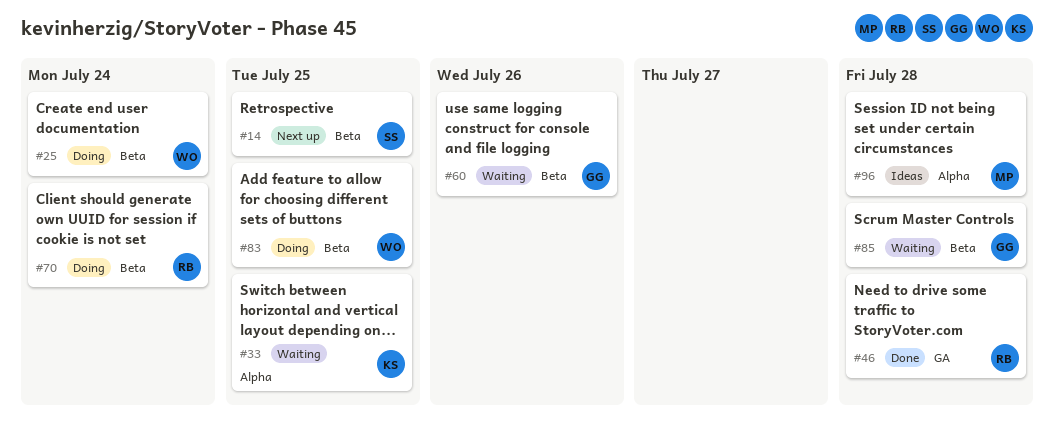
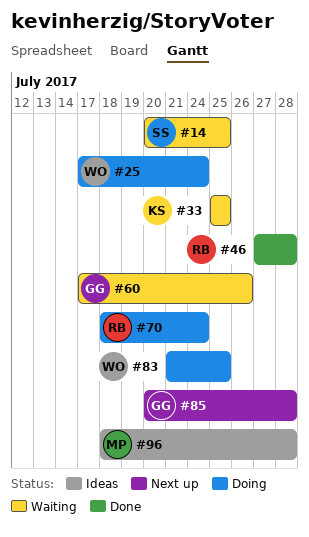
#14, status: Next up -> Waiting
#85, status: Waiting -> Next up

